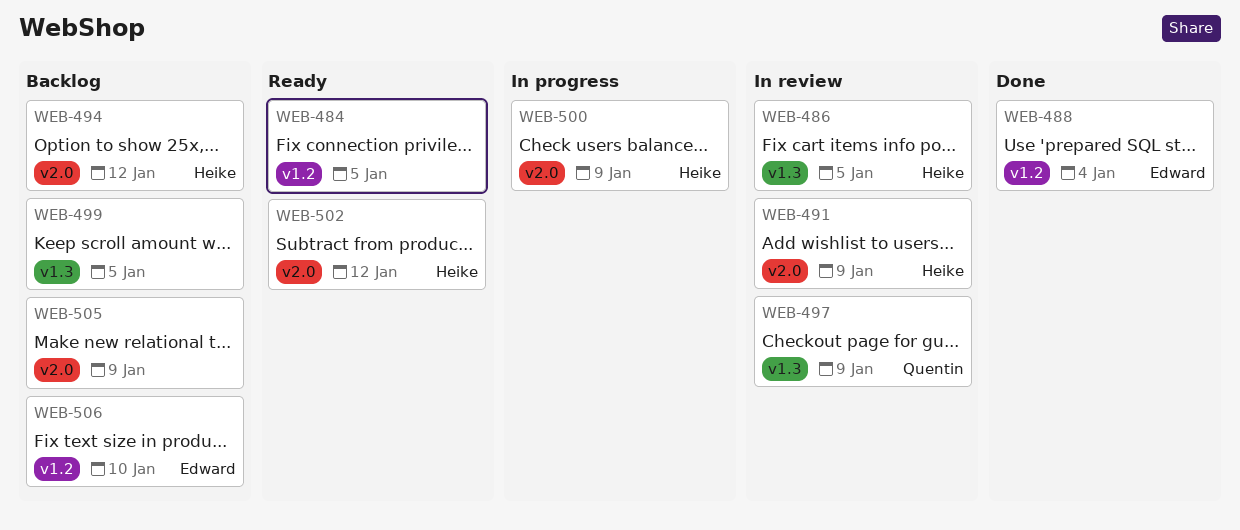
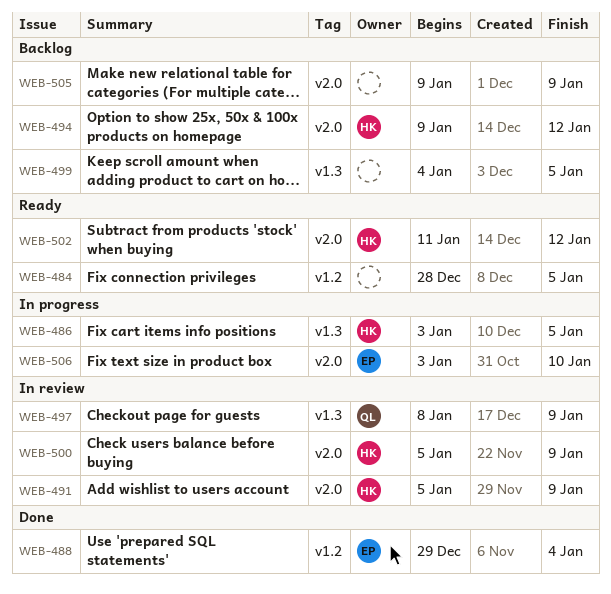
WEB-486, status: In review -> In progress
WEB-500, status: In progress -> In review
WEB-506, status: Backlog -> In progress
WEB-506, label: v1.2 -> v2.0

